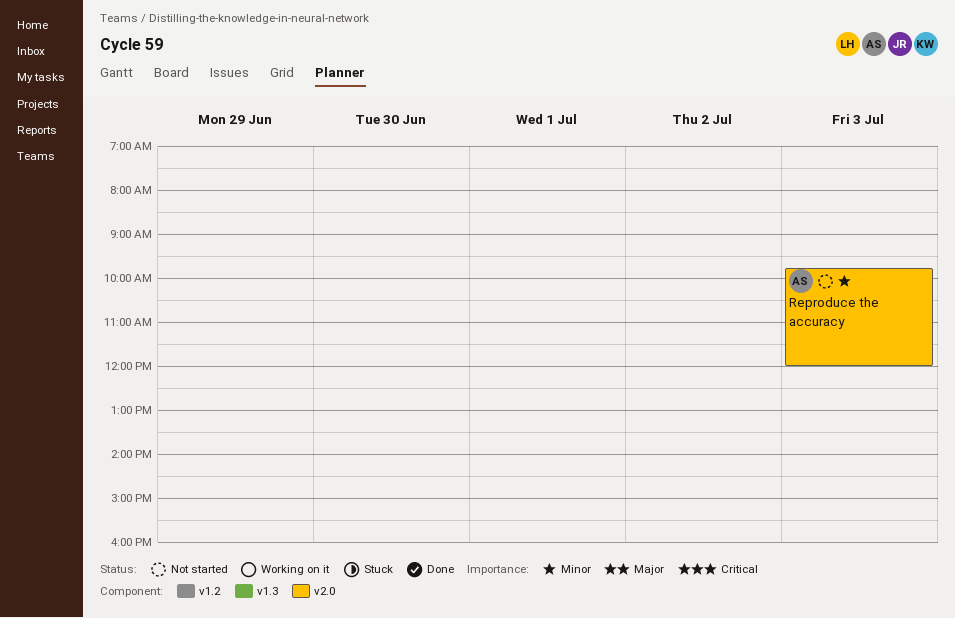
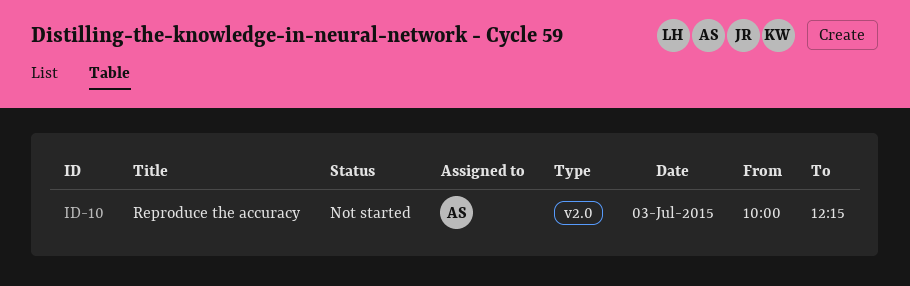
Reproduce the accuracy, begins: 09:45 -> 10:00
Reproduce the accuracy, ends: 12:00 -> 12:15

